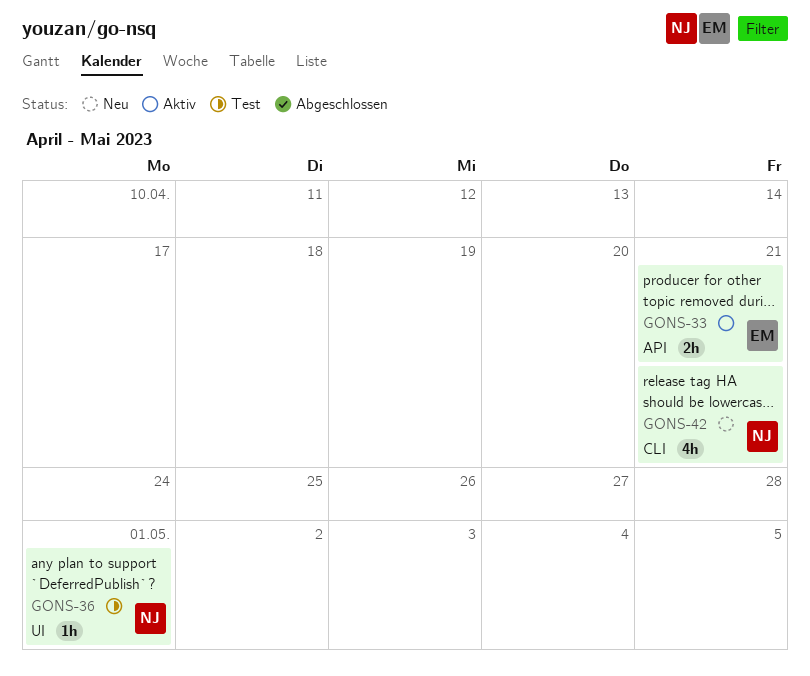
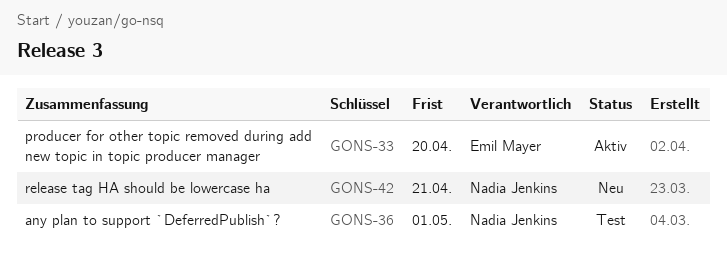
GONS-33, due: Apr 21 -> Apr 20

